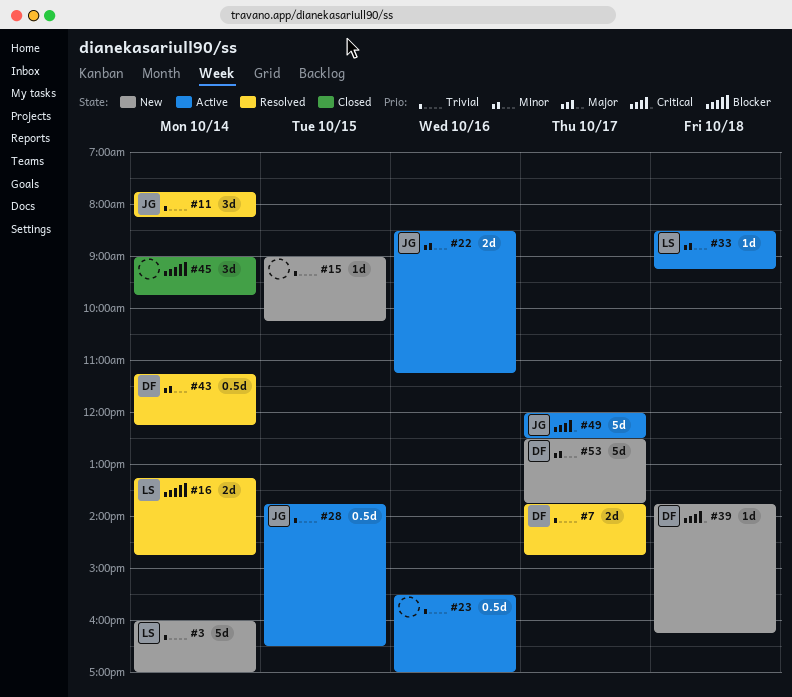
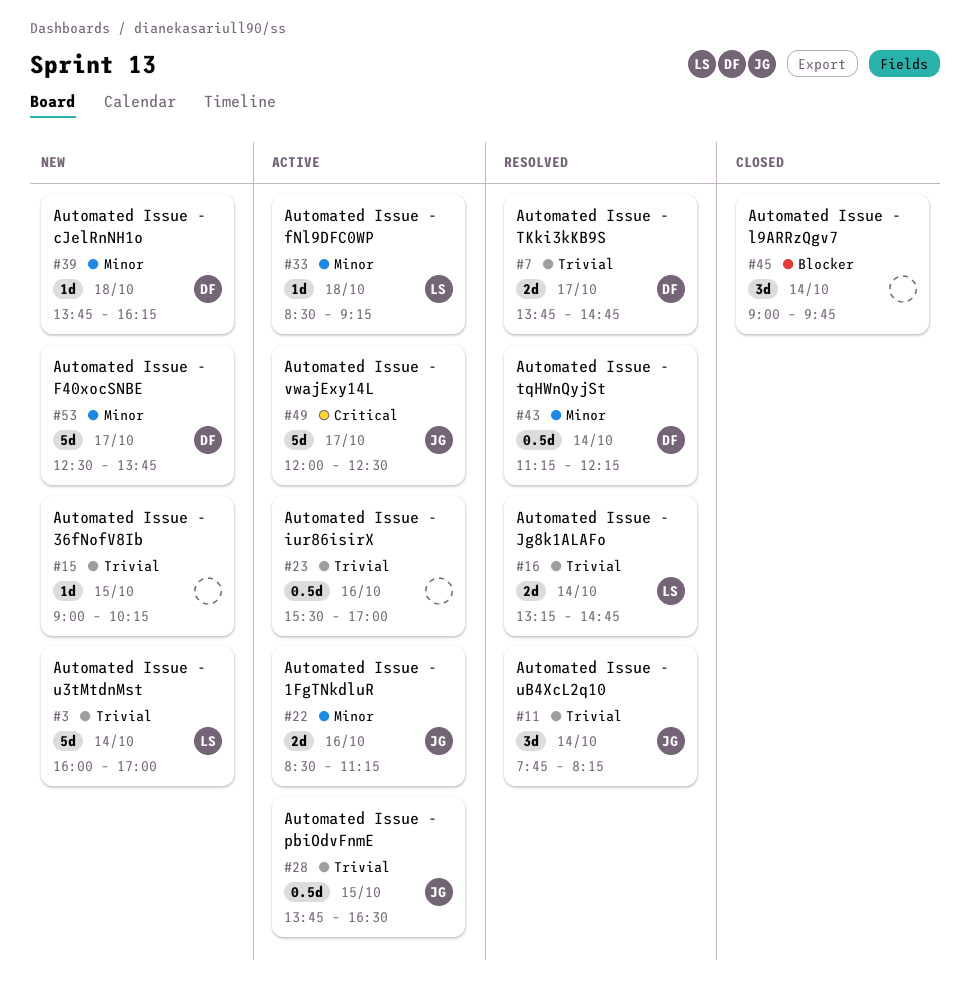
#16, priority: Blocker -> Trivial
#39, priority: Critical -> Minor

